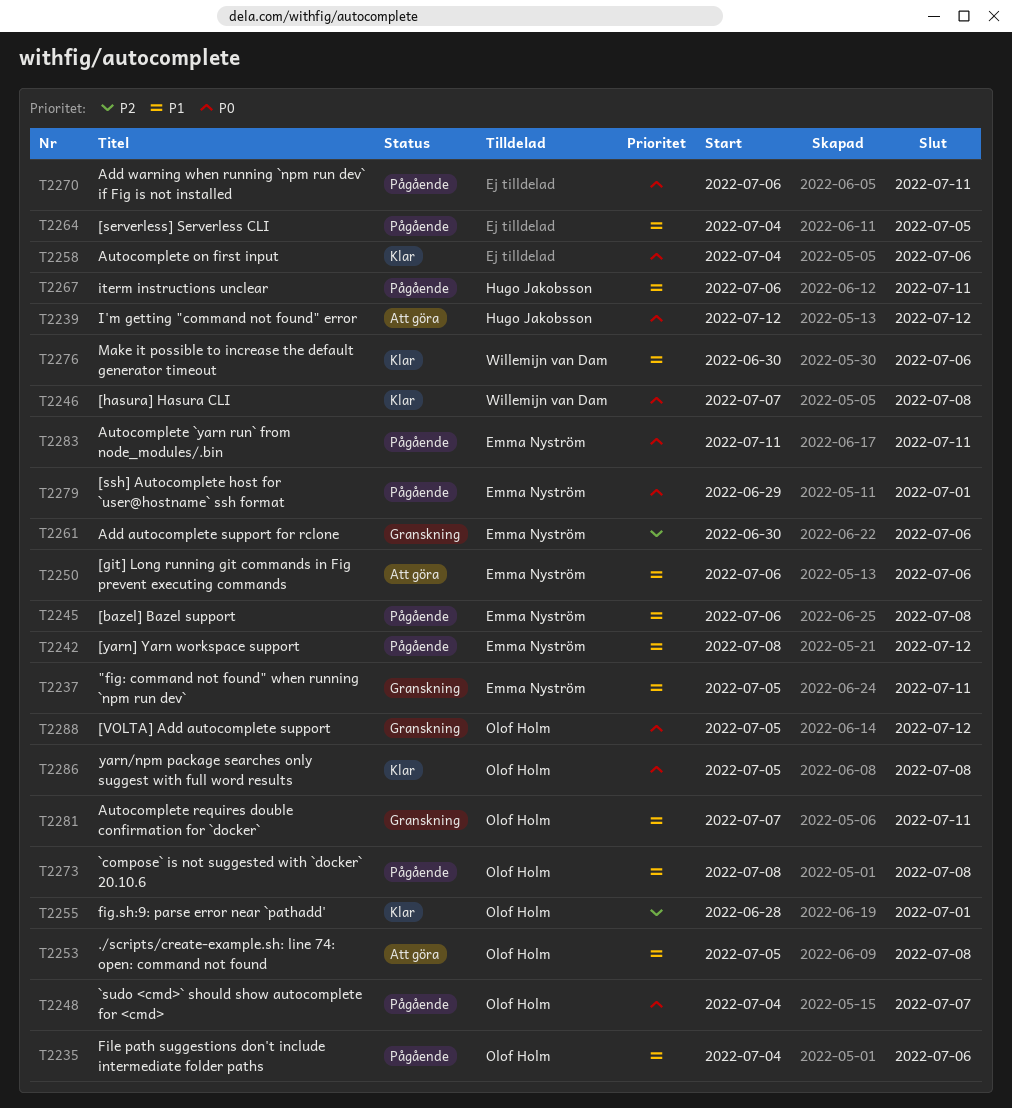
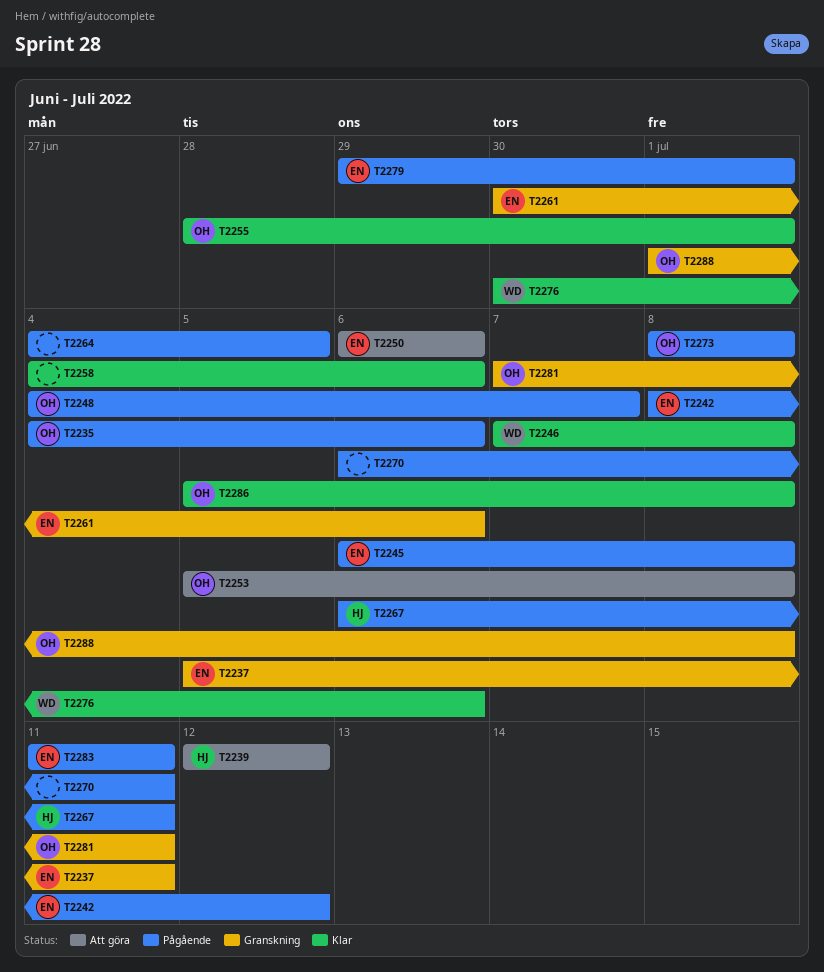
T2288, start: Jul 5 -> Jul 1
T2288, due: Jul 12 -> Jul 8

